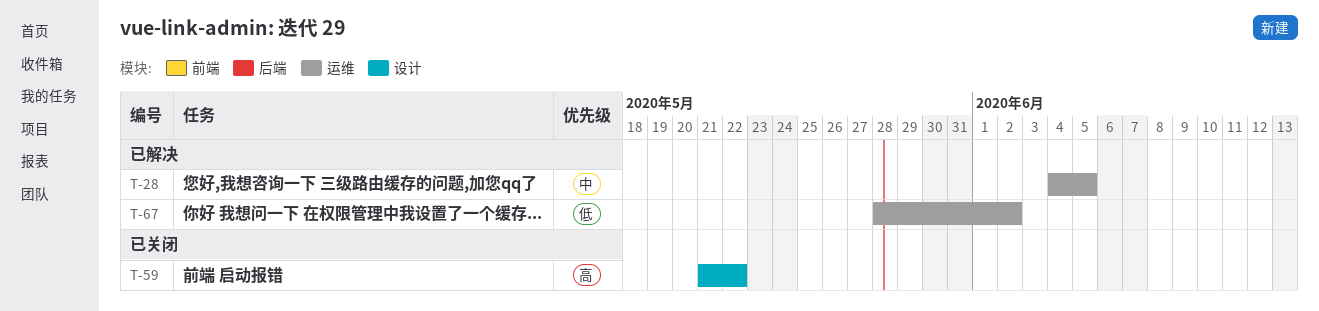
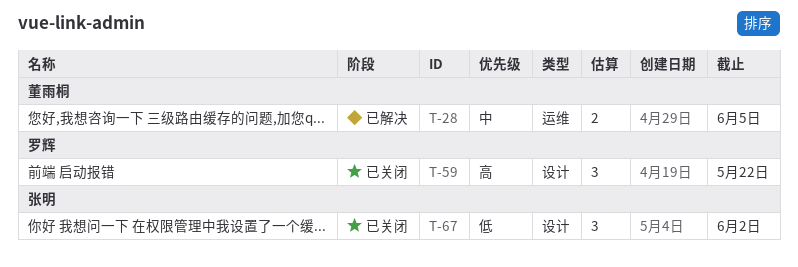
T-67, status: 已解决 -> 已关闭
T-67, label: 运维 -> 设计

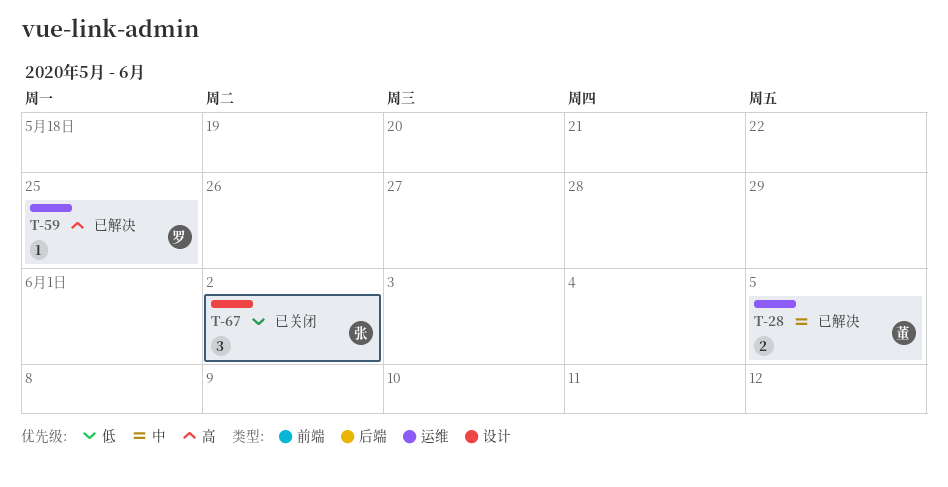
T-59, status: 已关闭 -> 已解决
T-59, label: 设计 -> 运维
T-59, estimate: 3 -> 1
T-59, due: May 22 -> May 25

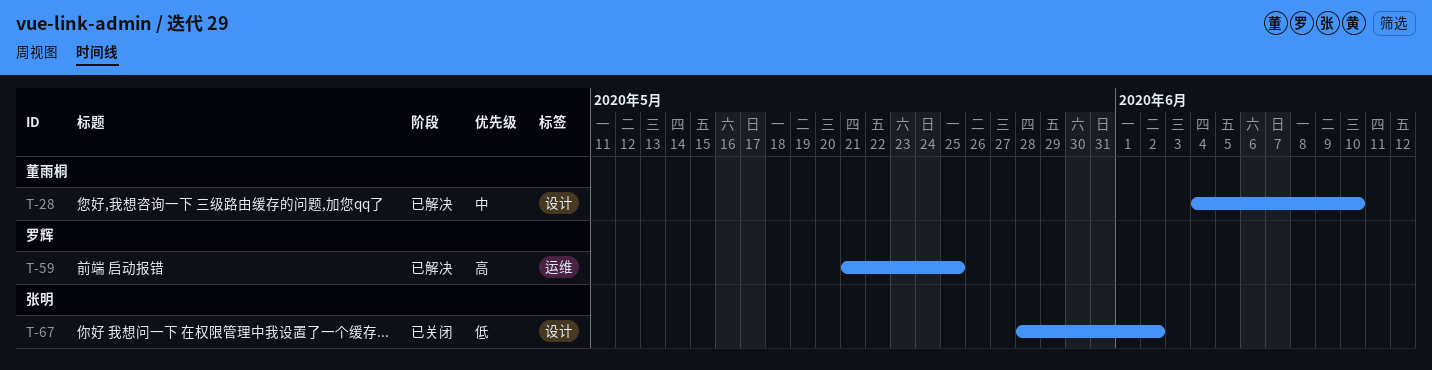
T-28, label: 运维 -> 设计
T-28, due: Jun 5 -> Jun 10

